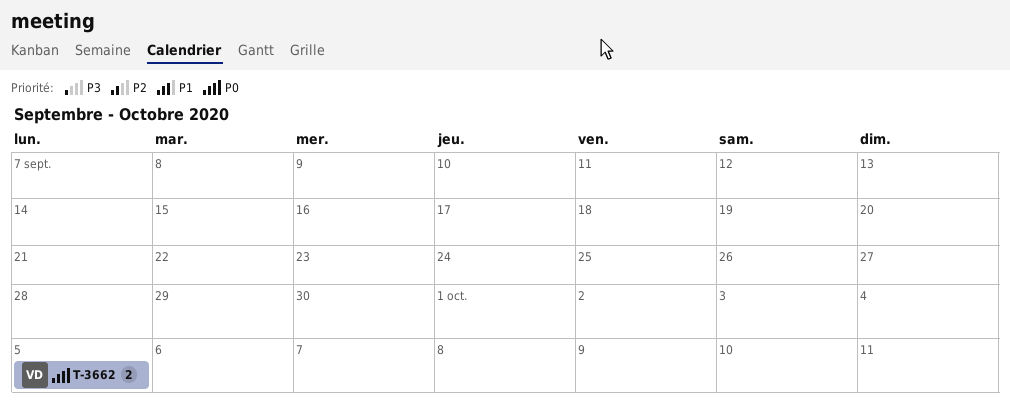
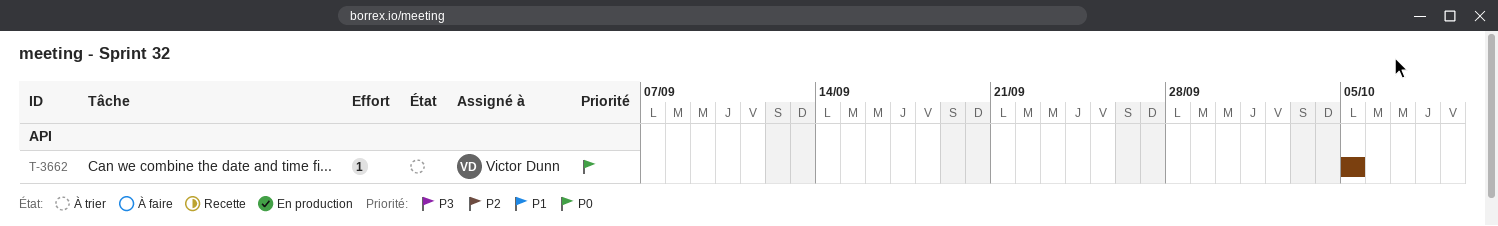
T-3662, estimate: 2 -> 1

